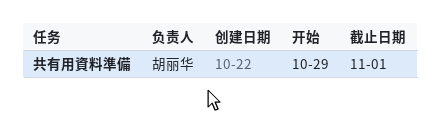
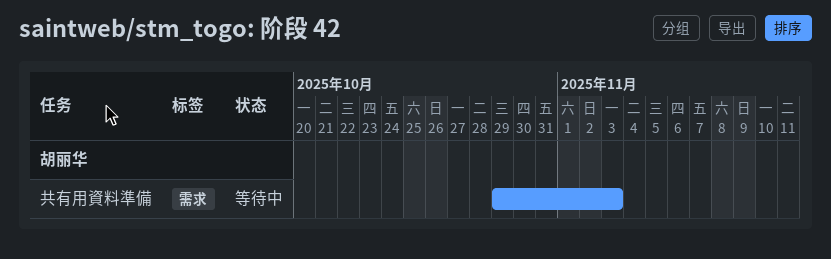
共有用資料準備, due: Nov 1 -> Nov 3

